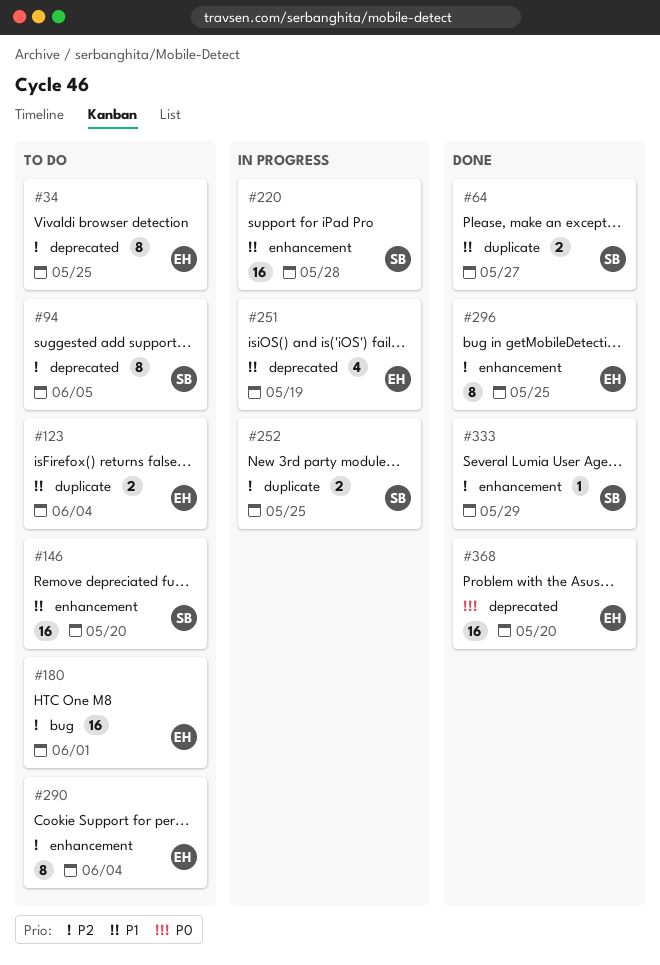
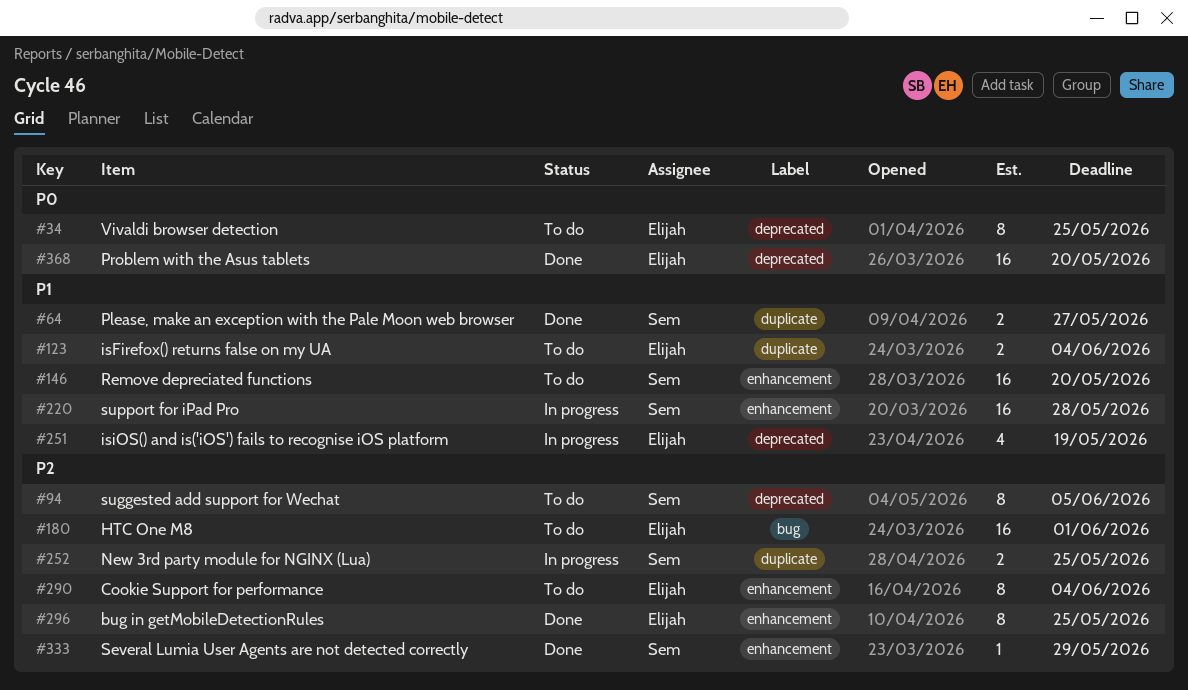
#34, priority: P2 -> P0

